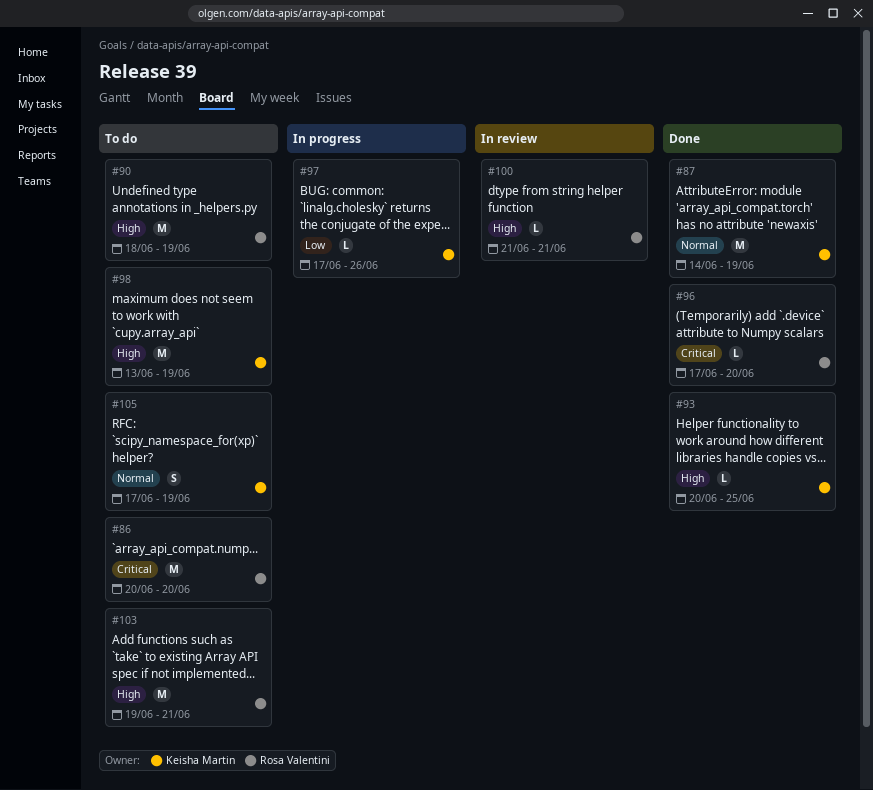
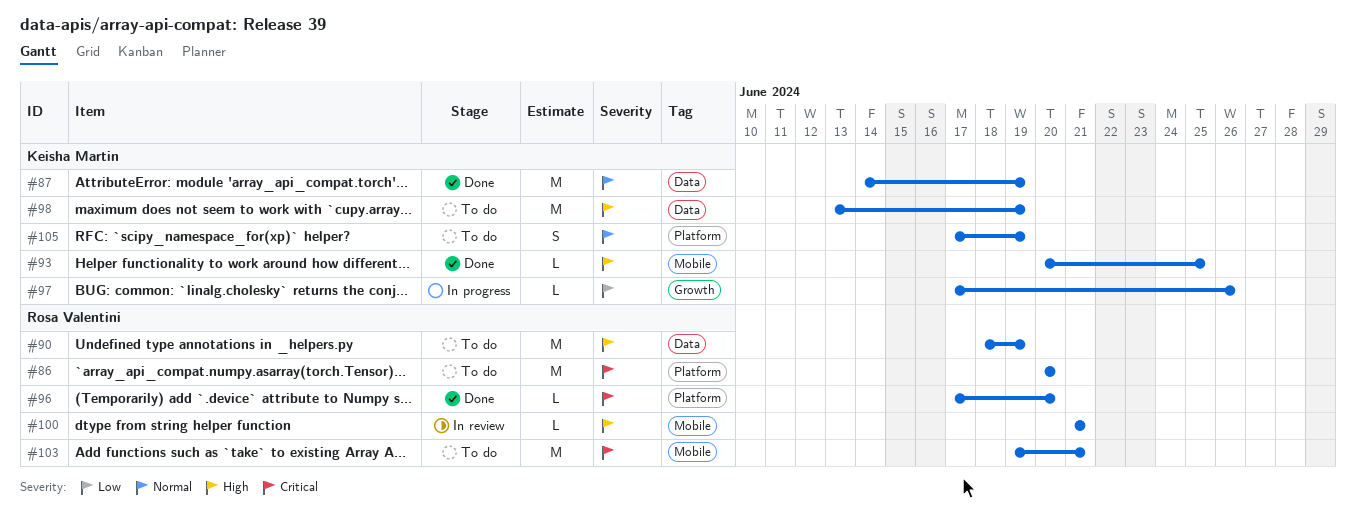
#103, priority: High -> Critical

